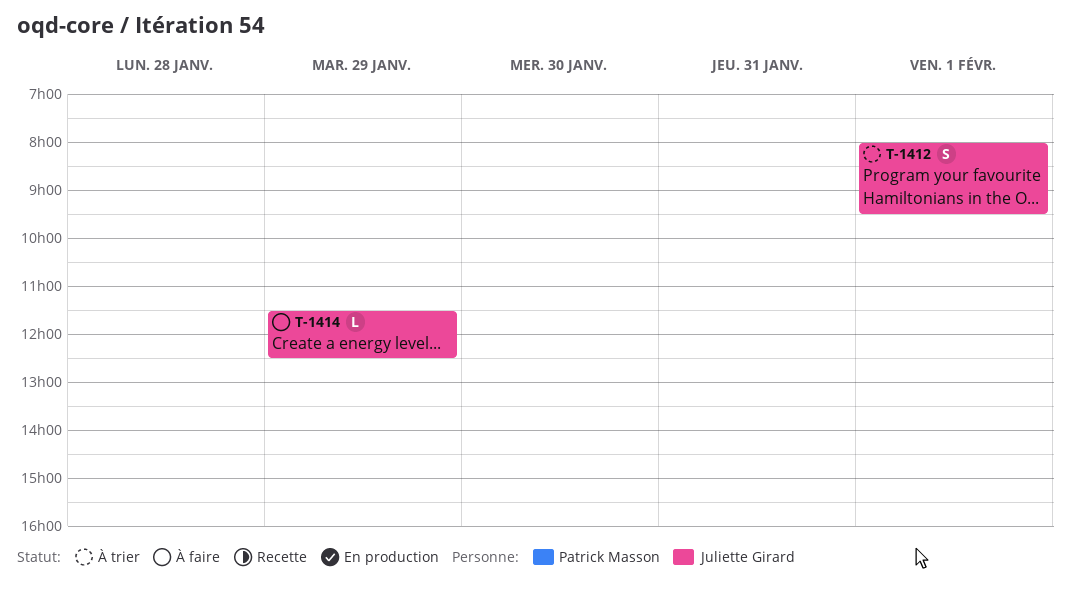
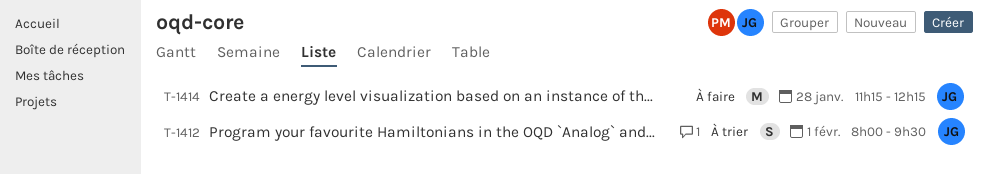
T-1414, estimate: L -> M
T-1414, day: Jan 29 -> Jan 28
T-1414, begins: 11:30 -> 11:15
T-1414, ends: 12:30 -> 12:15

